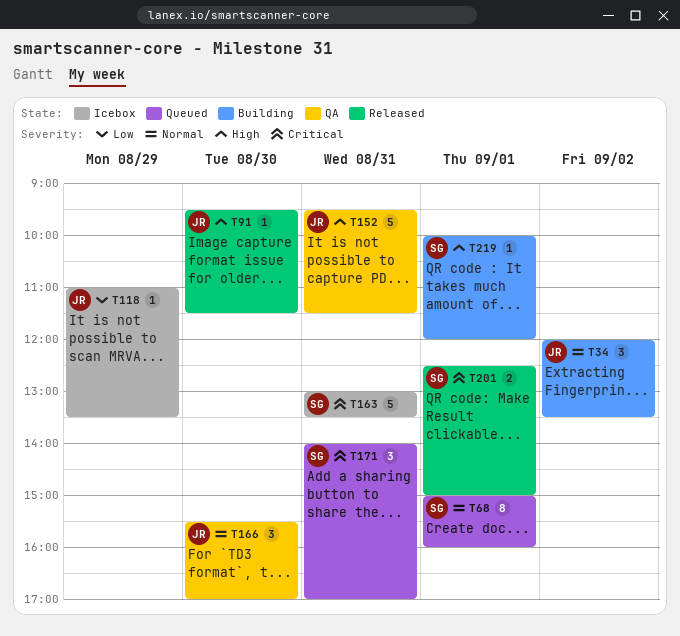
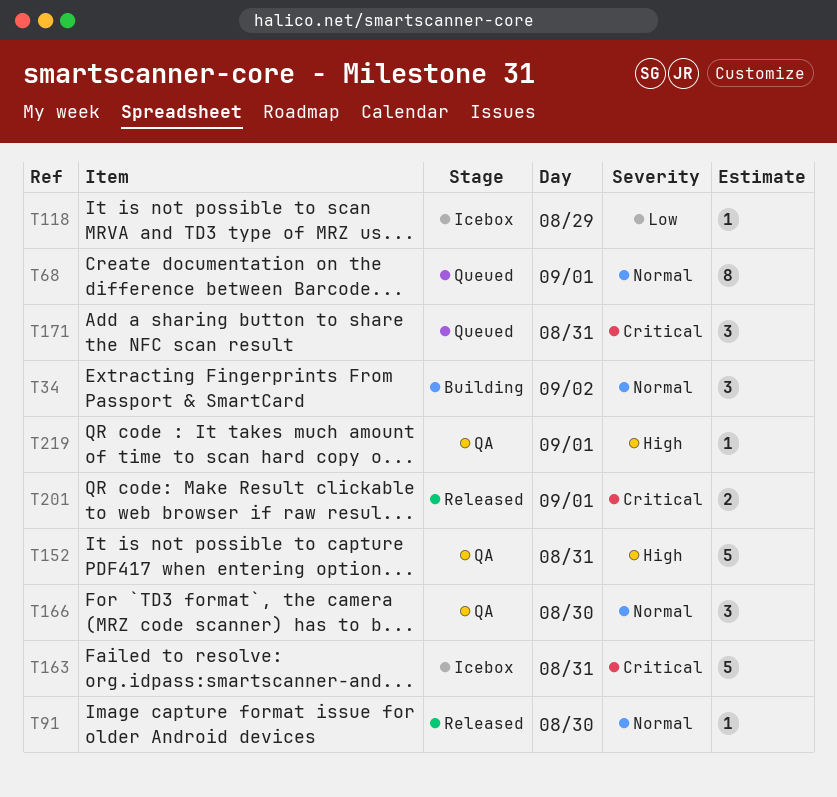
T91, priority: High -> Normal
T219, status: Building -> QA

